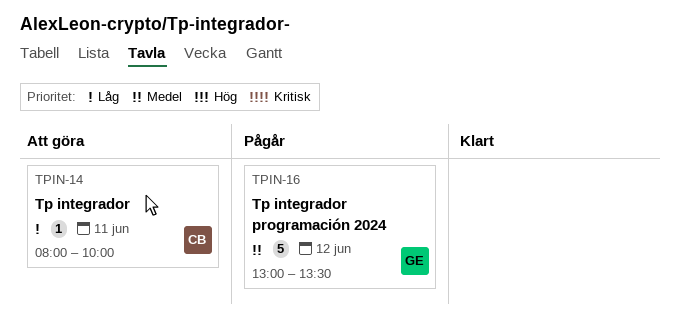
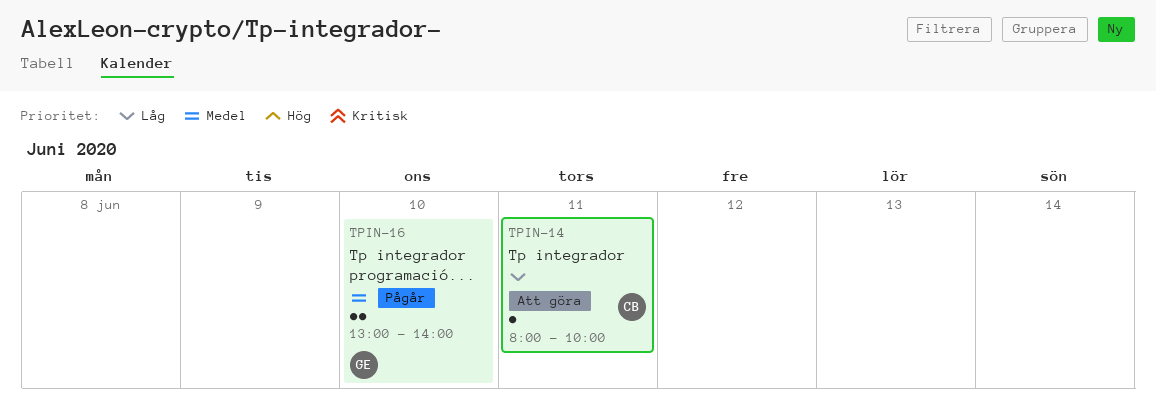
TPIN-16, estimate: 5 -> 2
TPIN-16, day: Jun 12 -> Jun 10
TPIN-16, ends: 13:30 -> 14:00

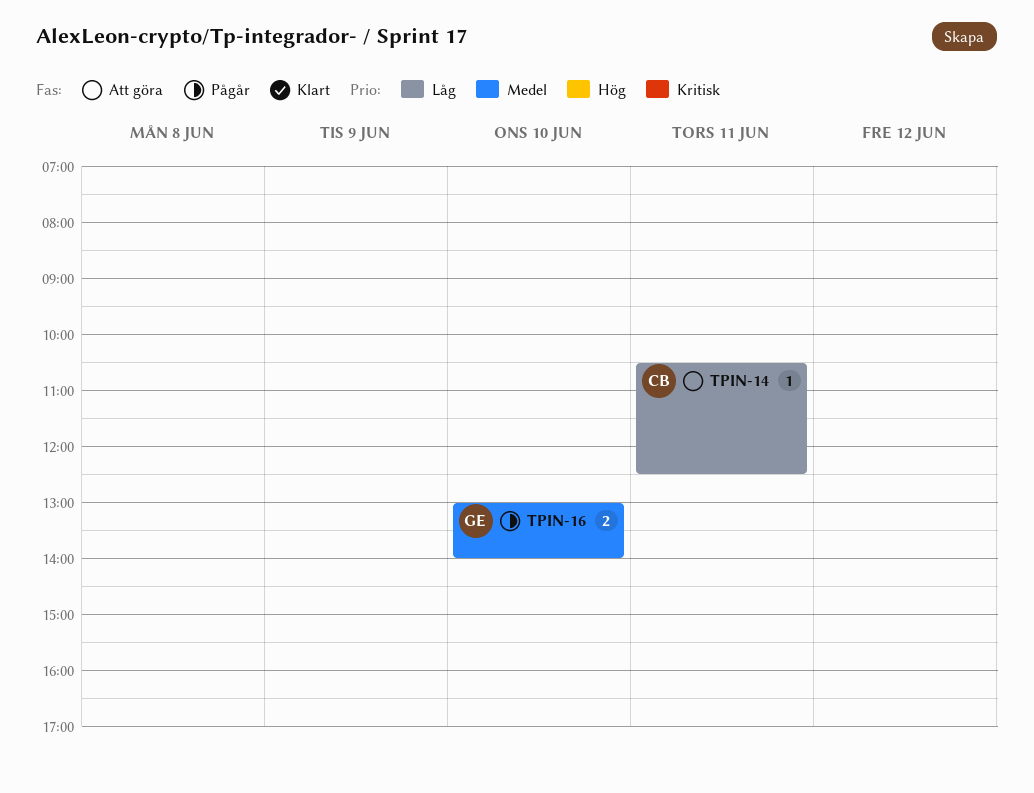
TPIN-14, begins: 08:00 -> 10:30
TPIN-14, ends: 10:00 -> 12:30

